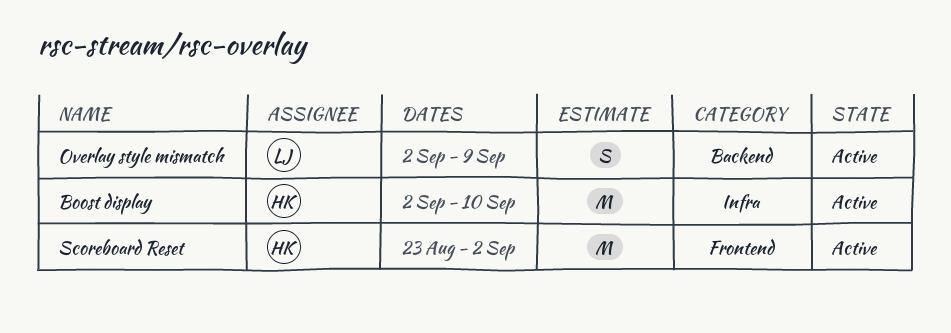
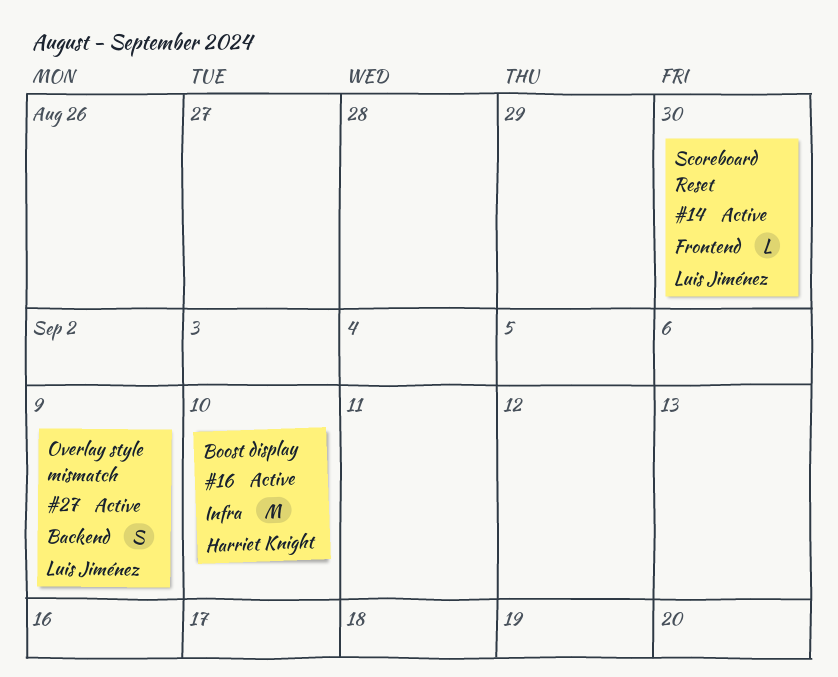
Scoreboard Reset, owner: Harriet Knight -> Luis Jiménez
Scoreboard Reset, estimate: M -> L
Scoreboard Reset, due: Sep 2 -> Aug 30

